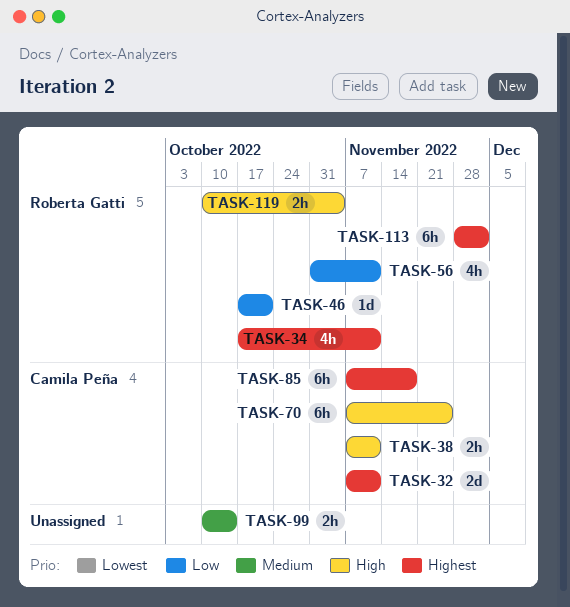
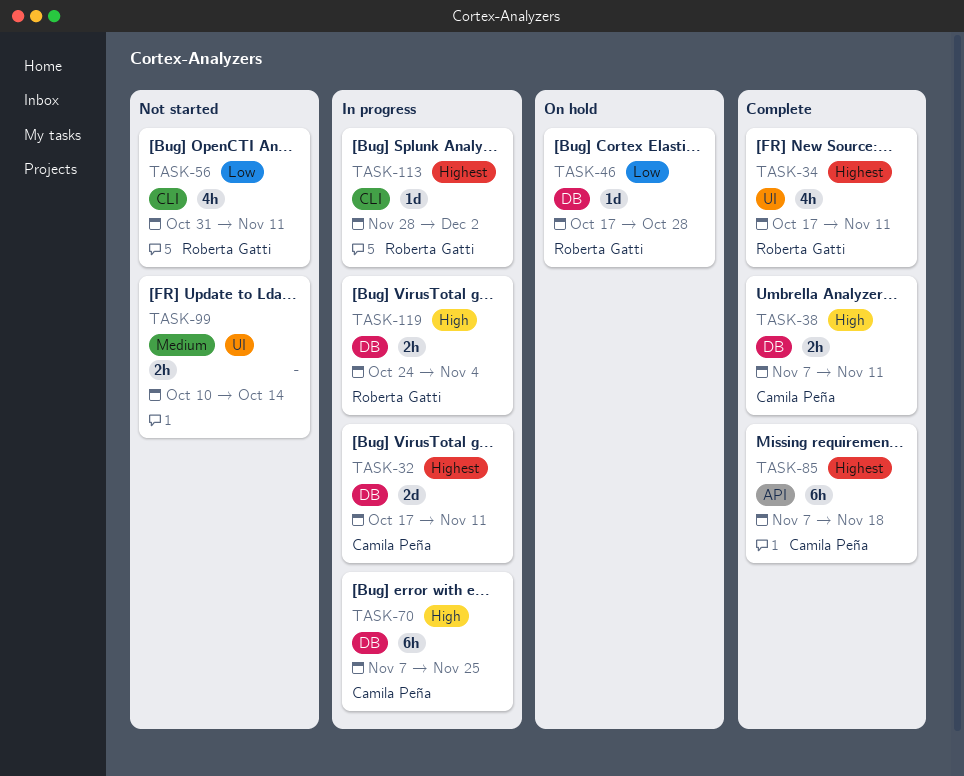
TASK-32, start: Nov 7 -> Oct 17
TASK-46, due: Oct 21 -> Oct 28
TASK-113, estimate: 6h -> 1d
TASK-119, start: Oct 10 -> Oct 24

